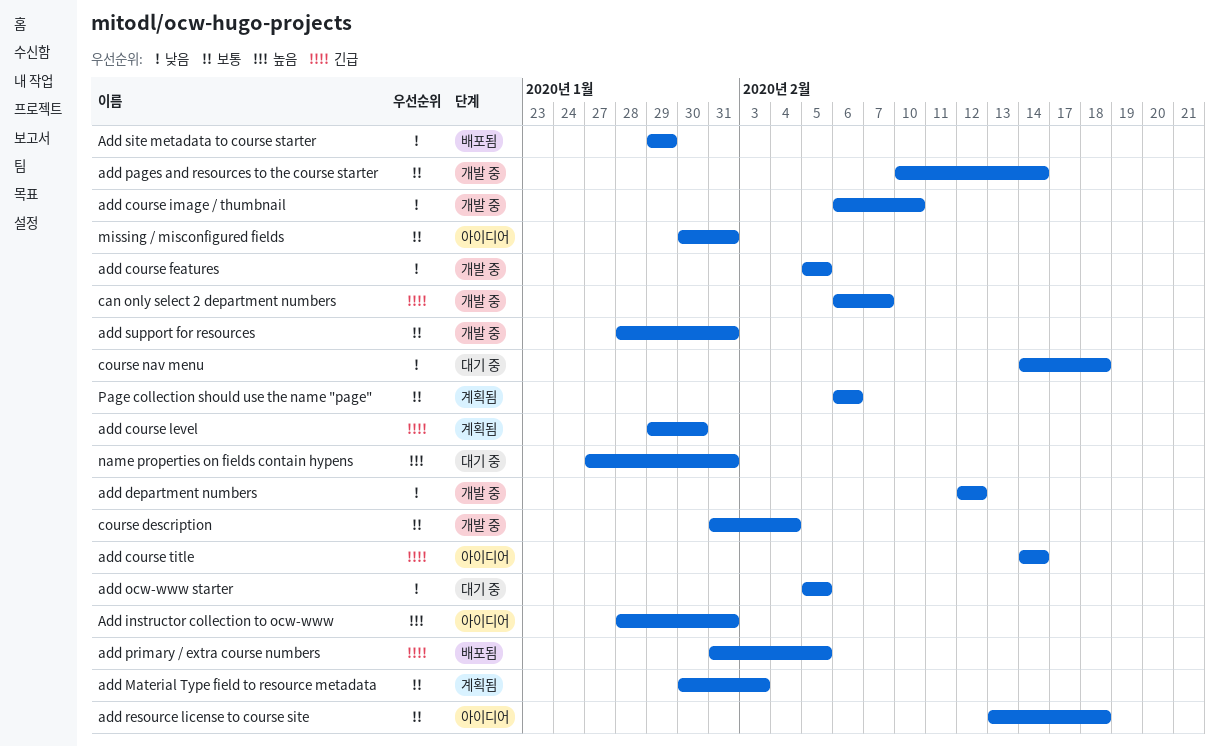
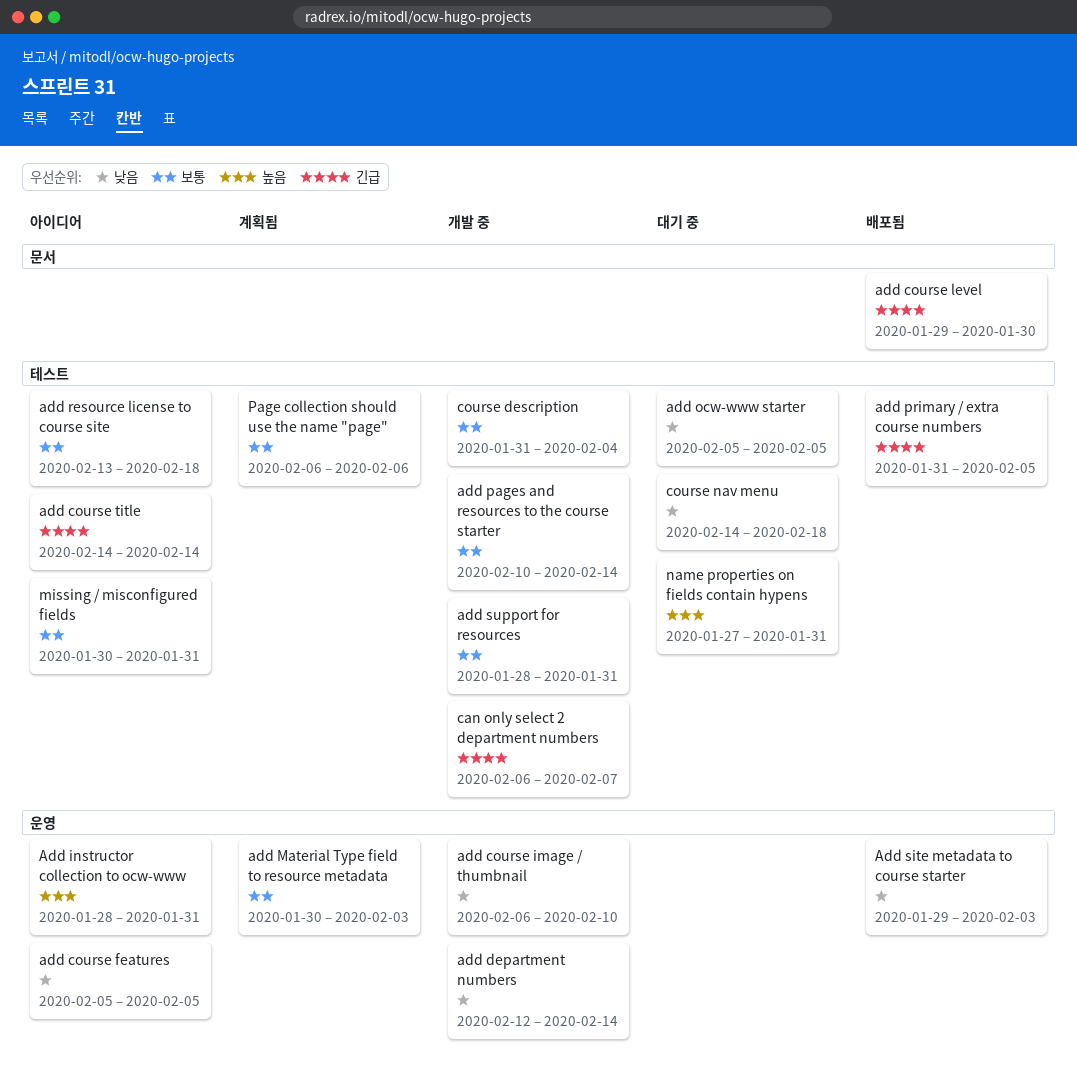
add course features, status: 개발 중 -> 아이디어
add course level, status: 계획됨 -> 배포됨
add department numbers, due: Feb 12 -> Feb 14
Add site metadata to course starter, due: Jan 29 -> Feb 3

